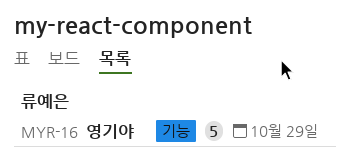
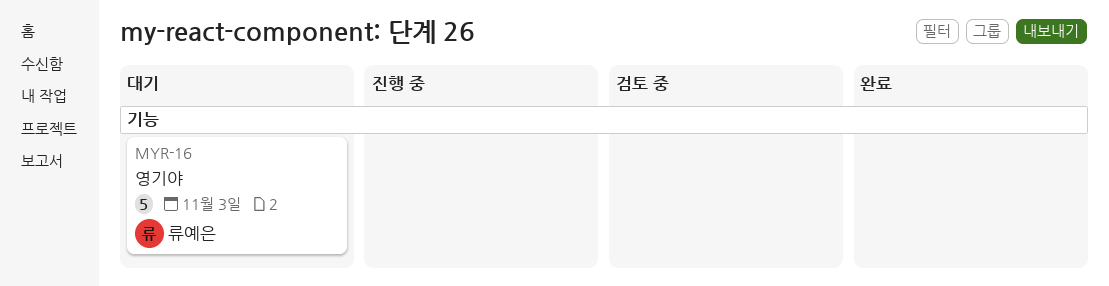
MYR-16, due: Oct 29 -> Nov 3

